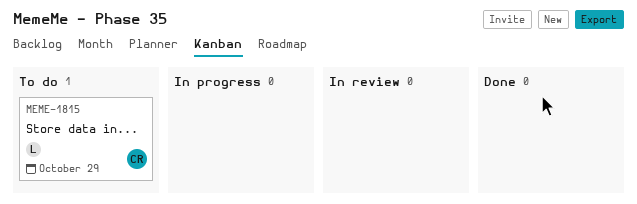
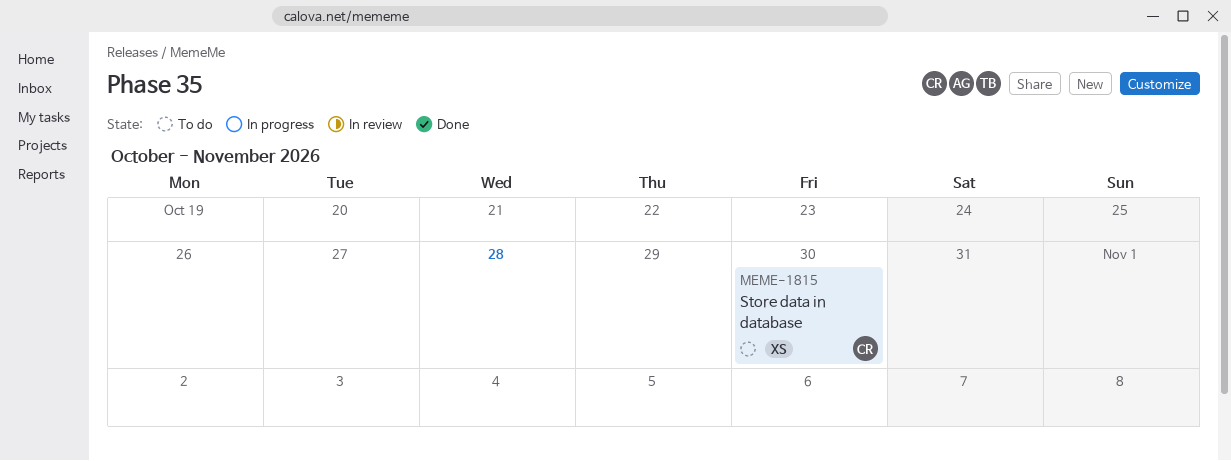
MEME-1815, estimate: L -> XS
MEME-1815, due: Oct 29 -> Oct 30

